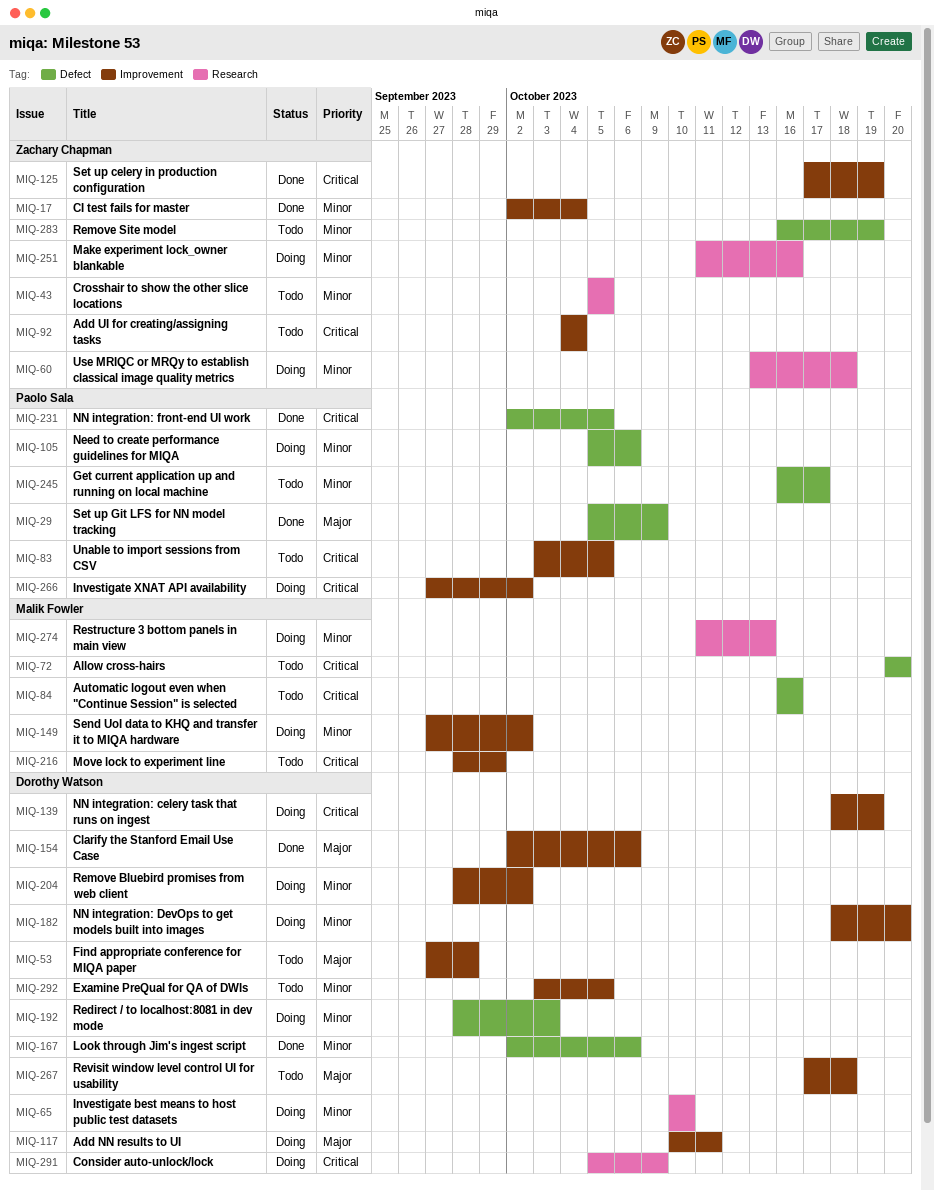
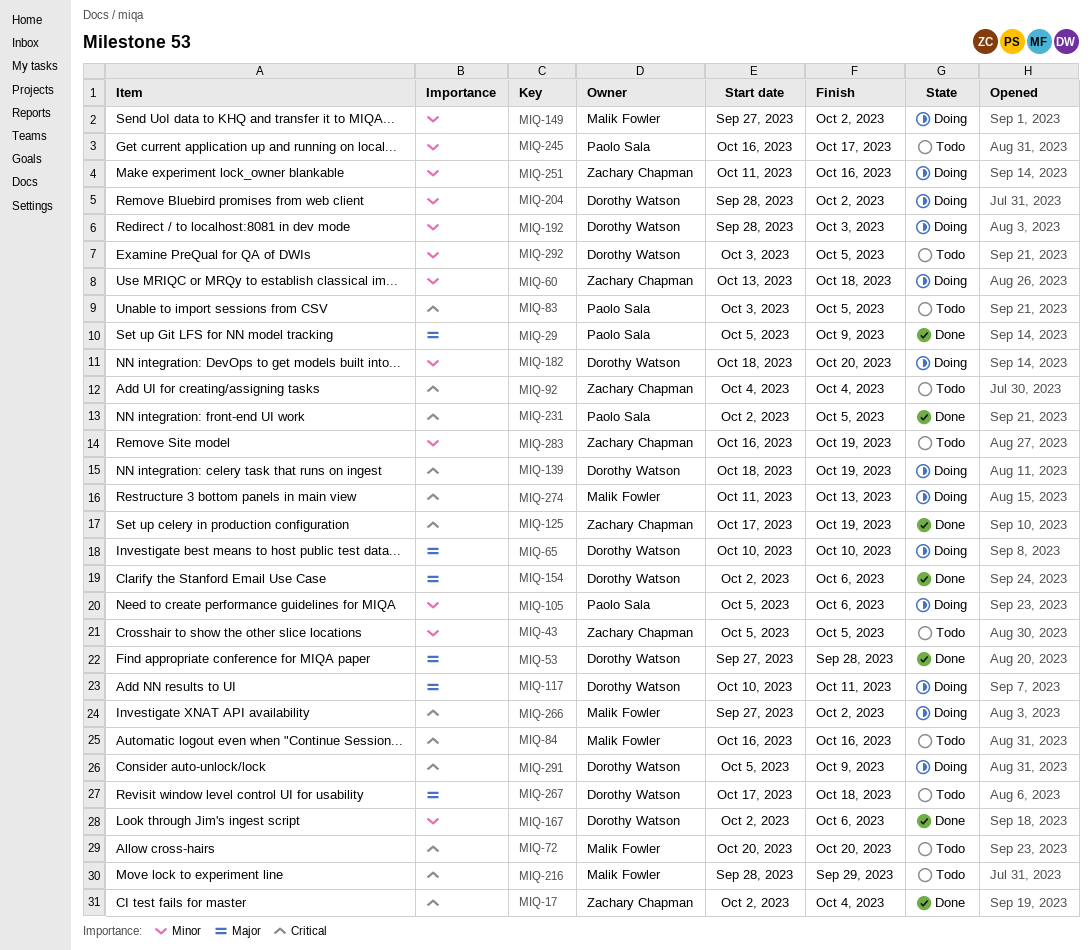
MIQ-17, priority: Minor -> Critical
MIQ-53, status: Todo -> Done
MIQ-65, priority: Minor -> Major
MIQ-266, owner: Paolo Sala -> Malik Fowler
MIQ-274, priority: Minor -> Critical

